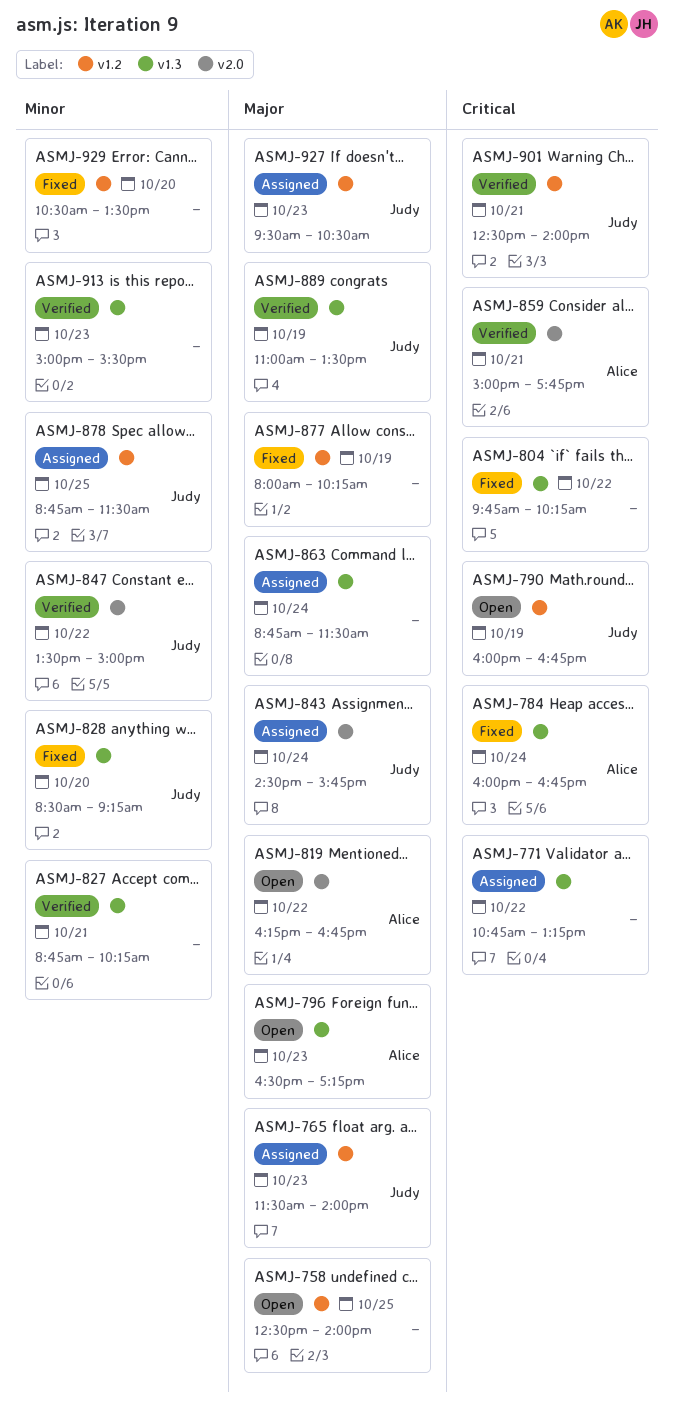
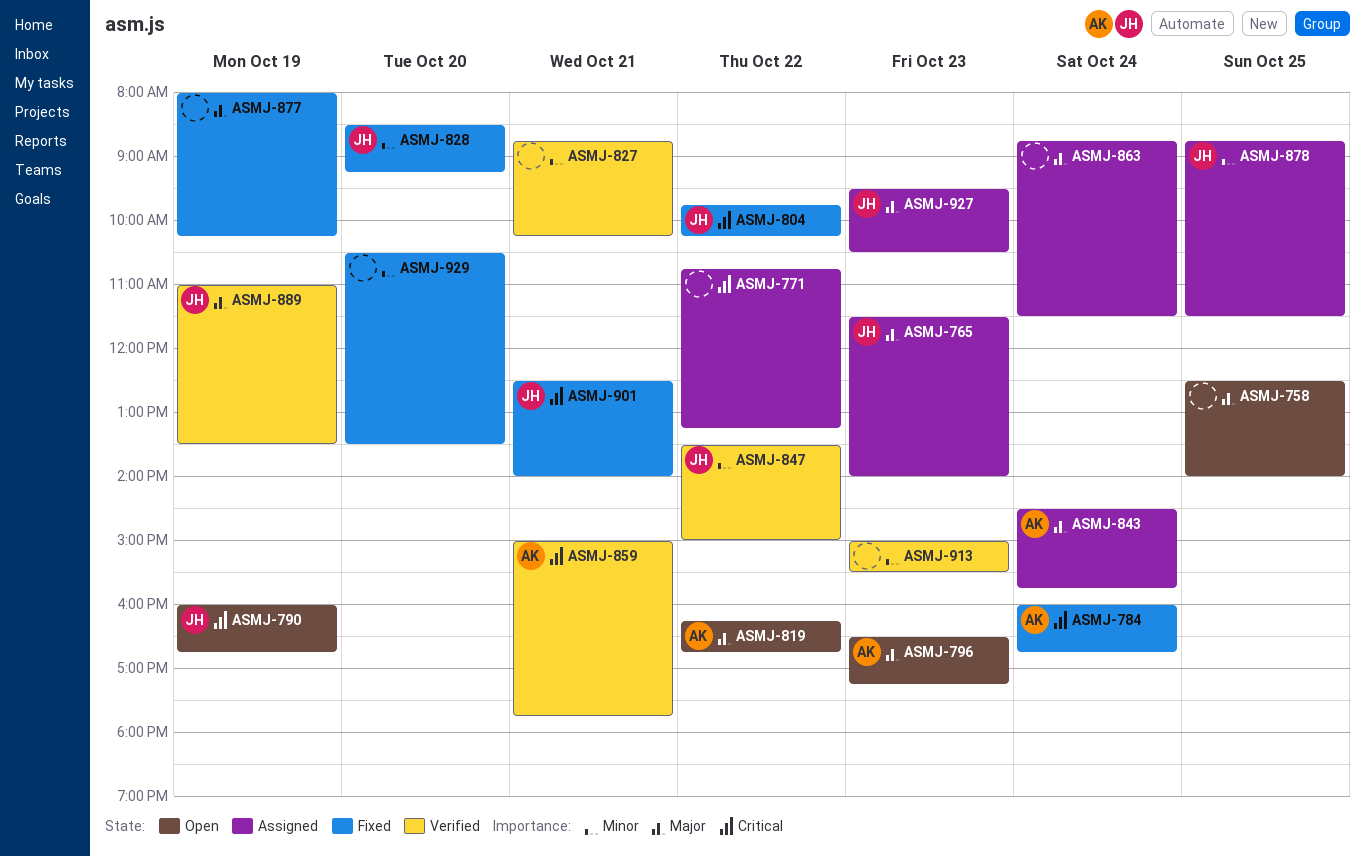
ASMJ-804, owner: none -> Judy
ASMJ-843, owner: Judy -> Alice
ASMJ-901, status: Verified -> Fixed

